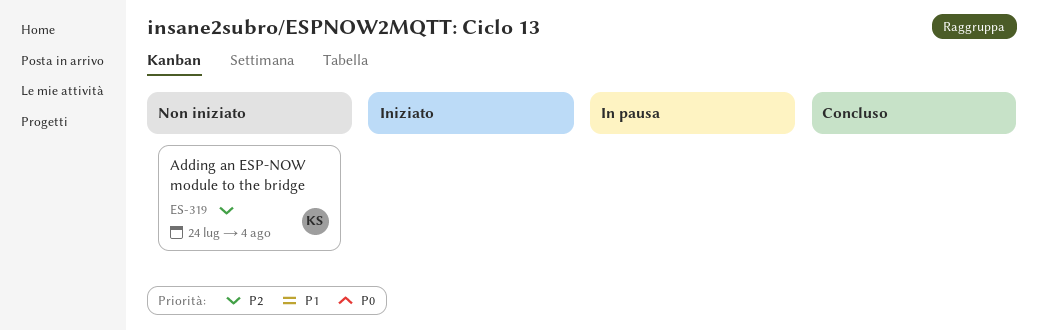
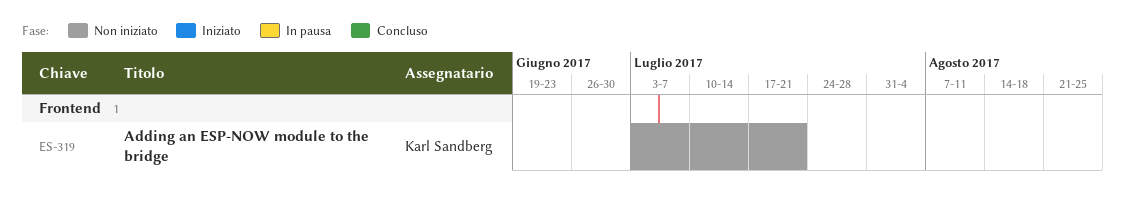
ES-319, start: Jul 24 -> Jul 3
ES-319, due: Aug 4 -> Jul 21

